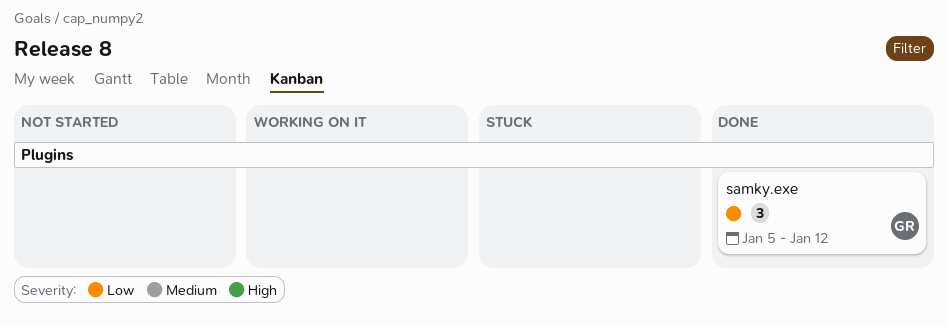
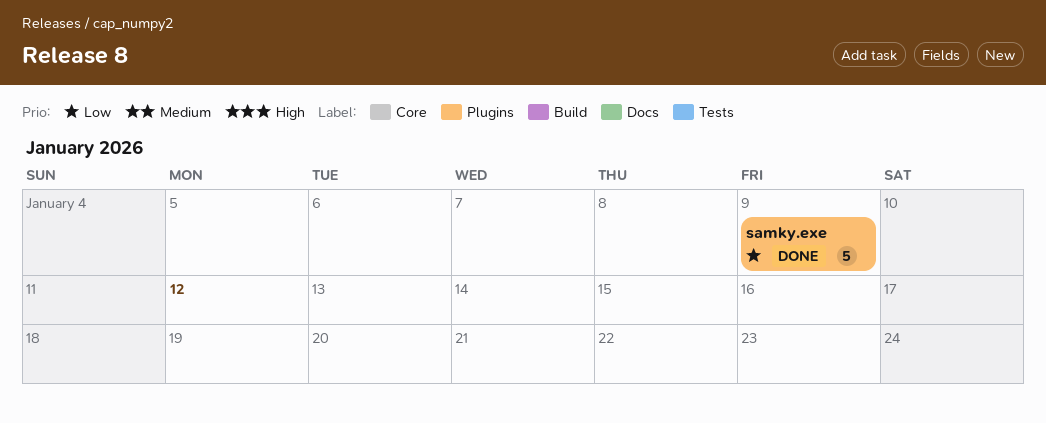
samky.exe, estimate: 3 -> 5
samky.exe, due: Jan 12 -> Jan 9

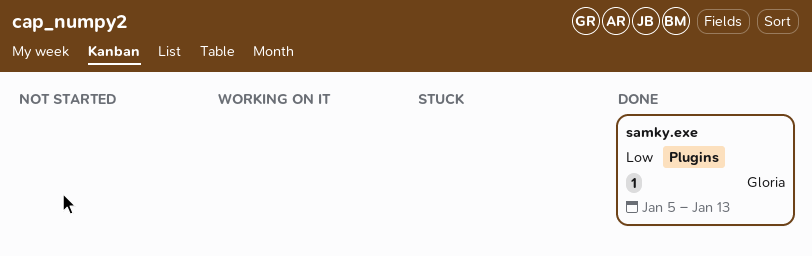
samky.exe, estimate: 5 -> 1
samky.exe, due: Jan 9 -> Jan 13

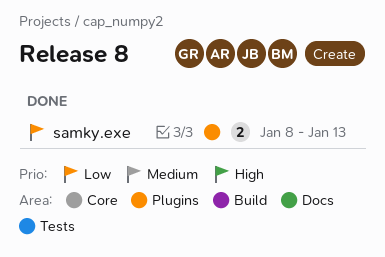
samky.exe, estimate: 1 -> 2
samky.exe, start: Jan 5 -> Jan 8

